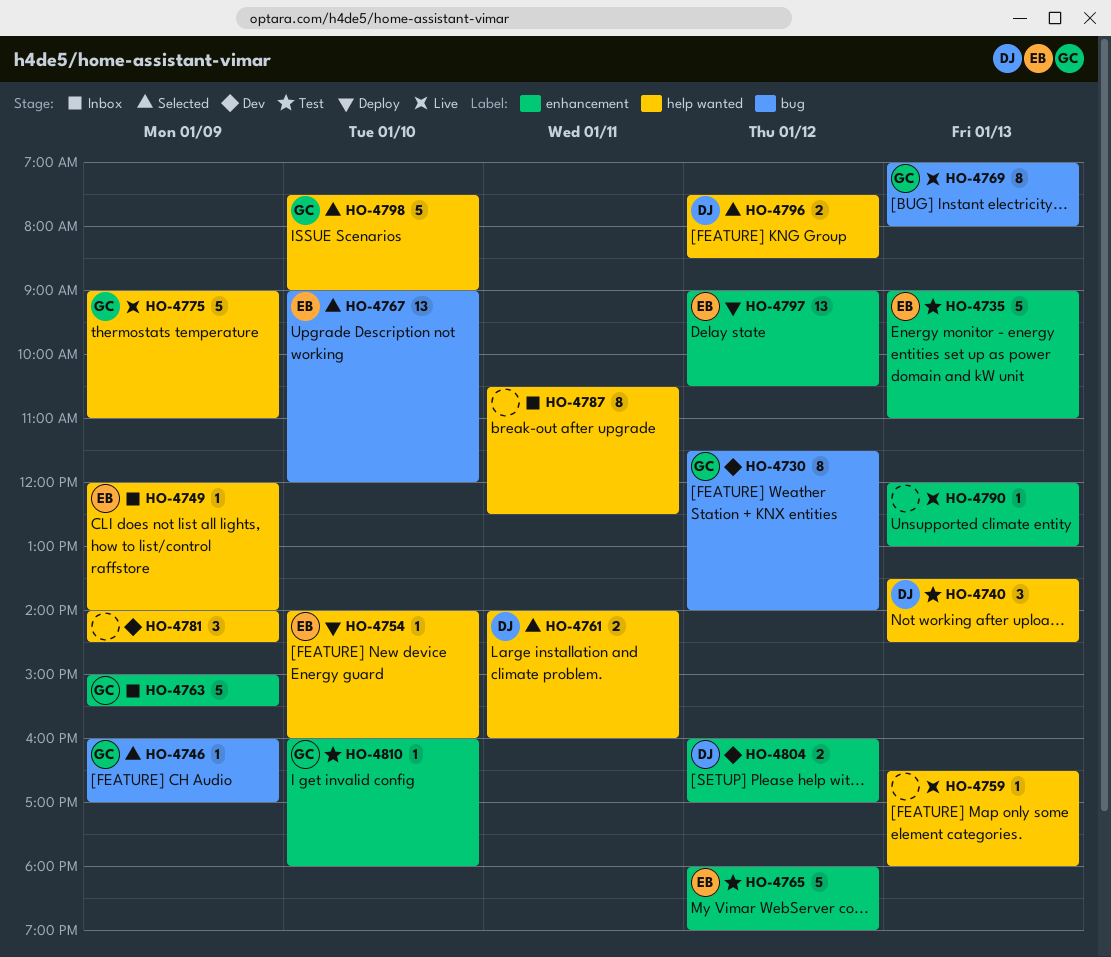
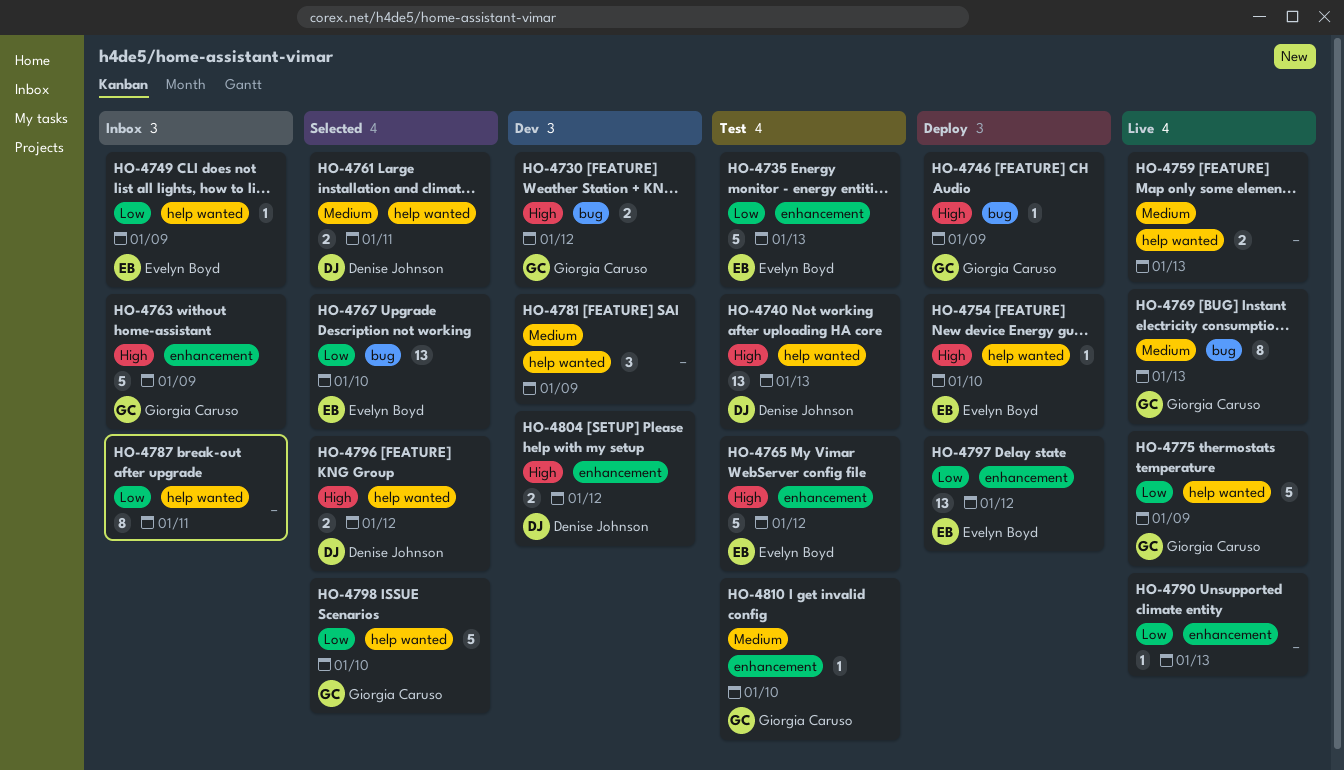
HO-4730, estimate: 8 -> 2
HO-4740, estimate: 3 -> 13
HO-4746, status: Selected -> Deploy
HO-4759, estimate: 1 -> 2

